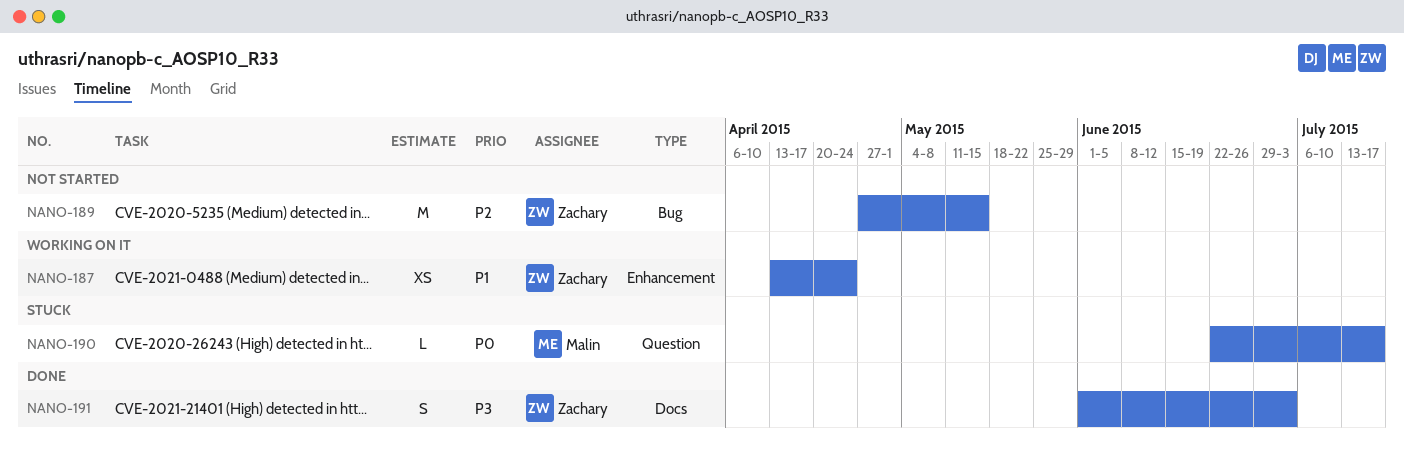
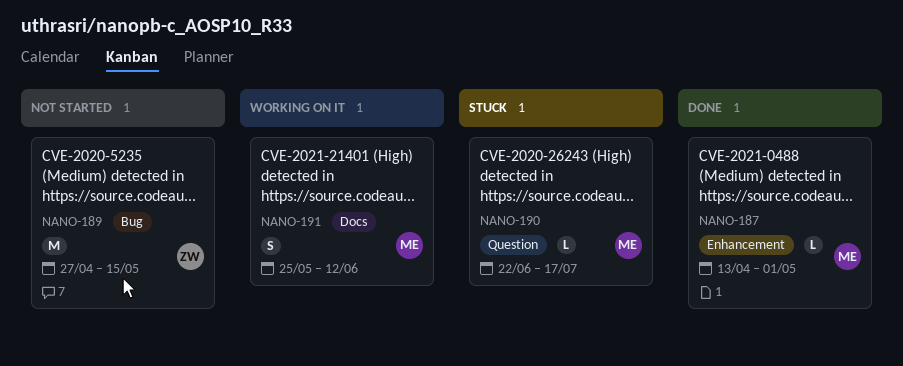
NANO-187, status: Working on it -> Done
NANO-187, owner: Zachary -> Malin
NANO-187, estimate: XS -> L
NANO-187, due: Apr 24 -> May 1
NANO-191, status: Done -> Working on it
NANO-191, owner: Zachary -> Malin
NANO-191, start: Jun 1 -> May 25
NANO-191, due: Jul 3 -> Jun 12

